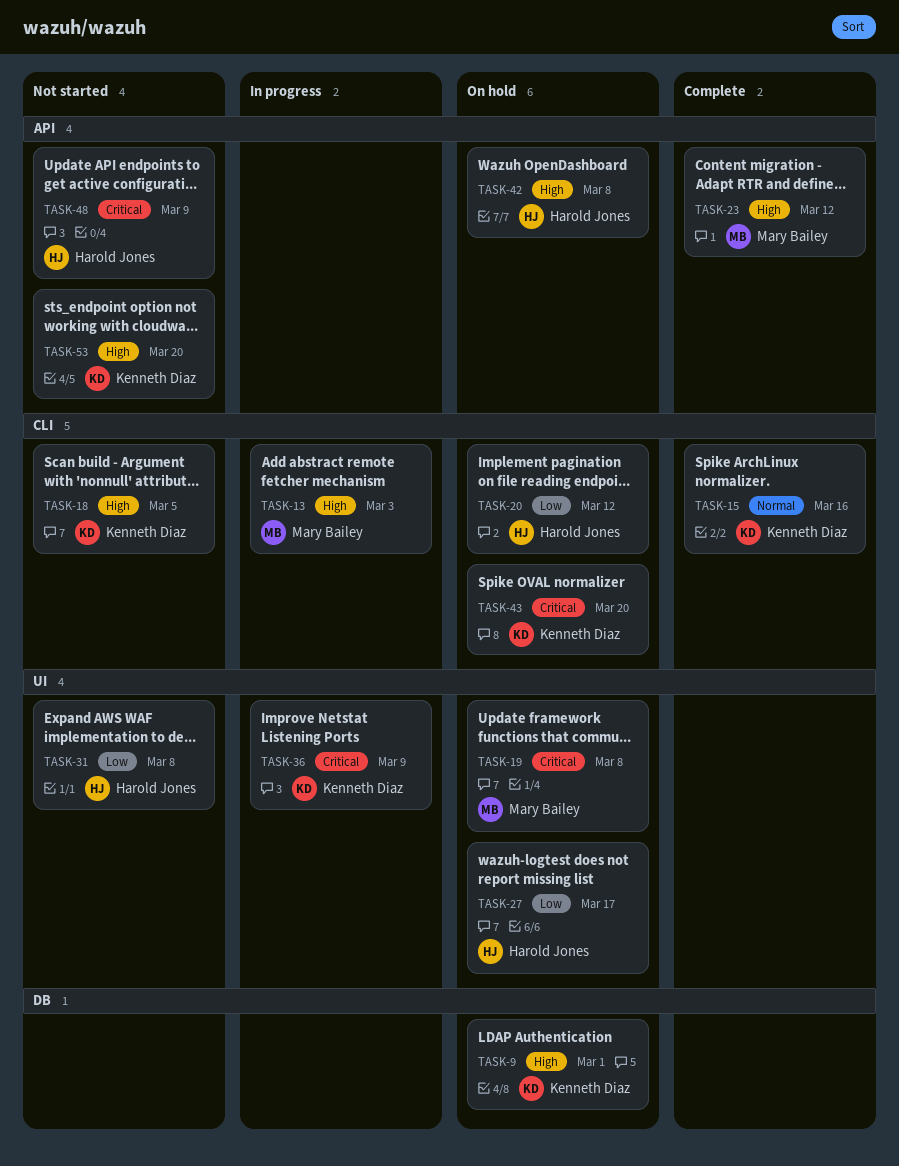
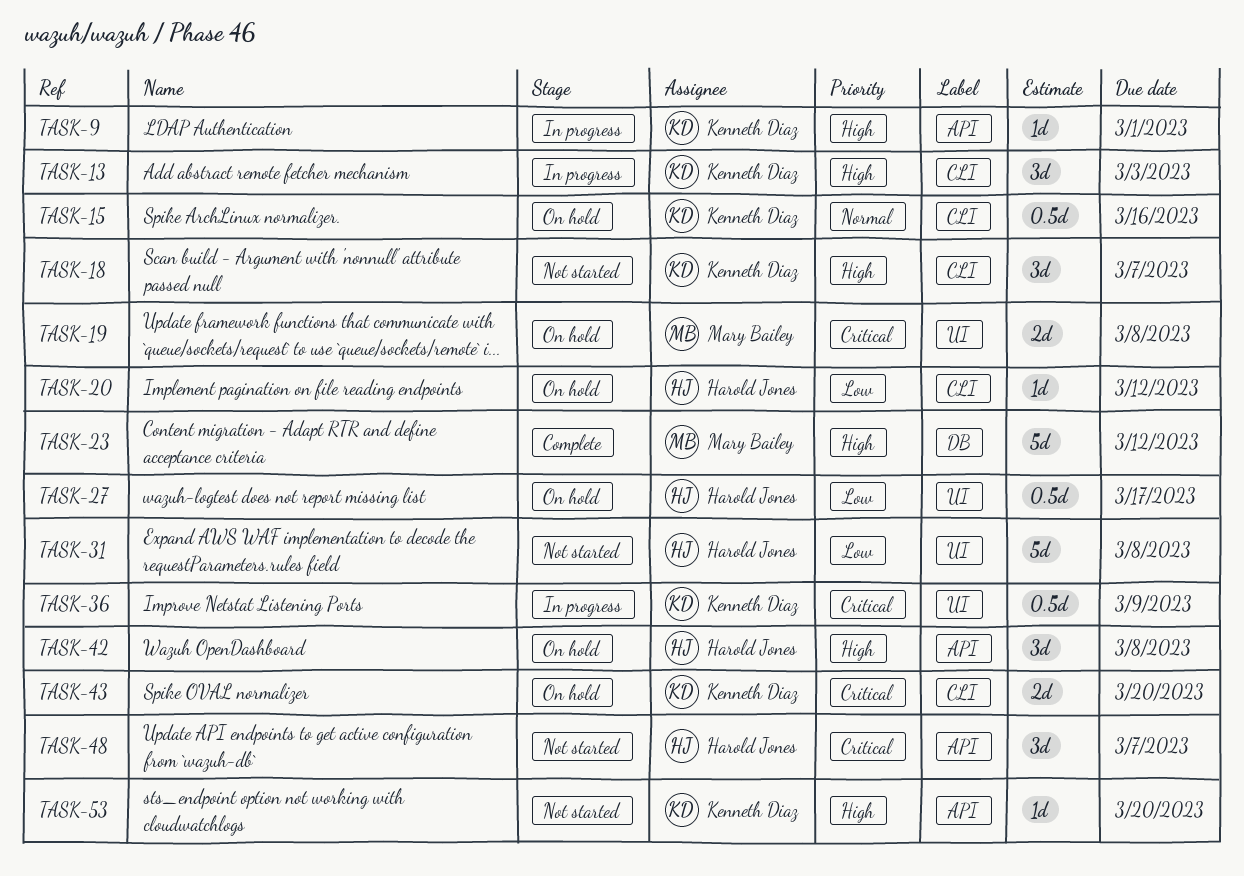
TASK-9, status: On hold -> In progress
TASK-9, label: DB -> API
TASK-13, owner: Mary Bailey -> Kenneth Diaz
TASK-15, status: Complete -> On hold
TASK-18, due: Mar 5 -> Mar 7
TASK-23, label: API -> DB
TASK-48, due: Mar 9 -> Mar 7

